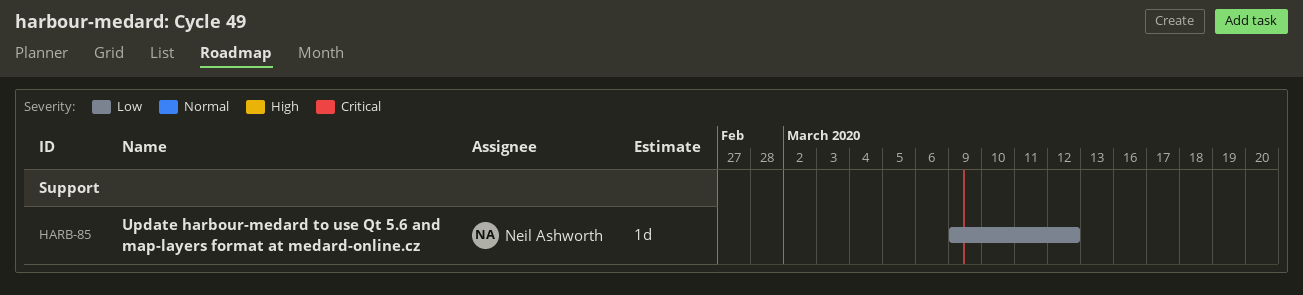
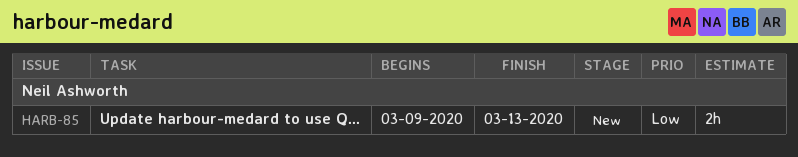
HARB-85, estimate: 1d -> 2h
HARB-85, due: Mar 12 -> Mar 13

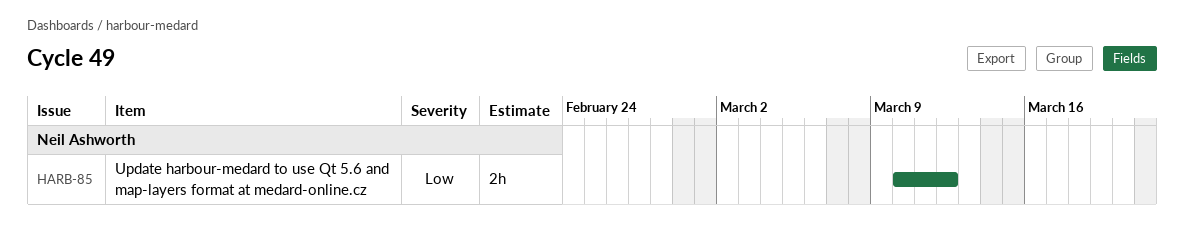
HARB-85, start: Mar 9 -> Mar 10
HARB-85, due: Mar 13 -> Mar 12

